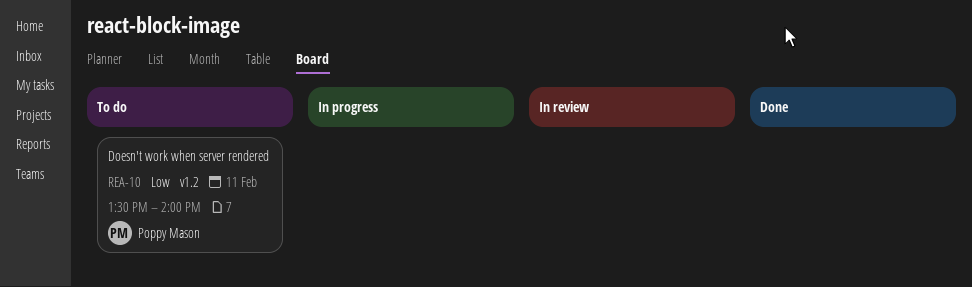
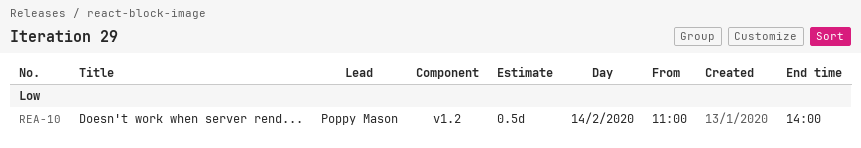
REA-10, day: Feb 11 -> Feb 14
REA-10, begins: 13:30 -> 11:00

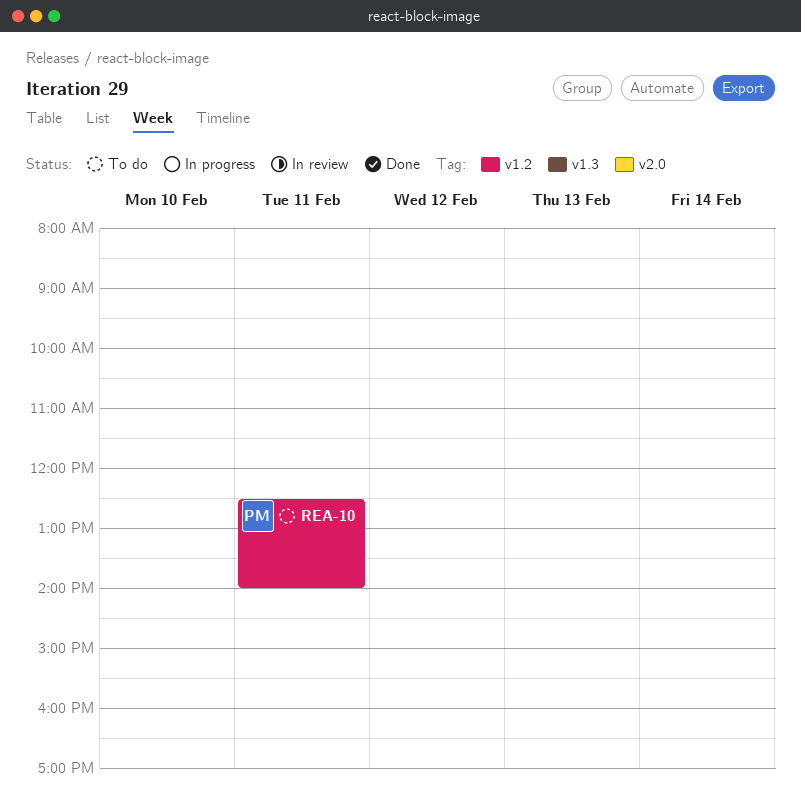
REA-10, day: Feb 14 -> Feb 11
REA-10, begins: 11:00 -> 12:30

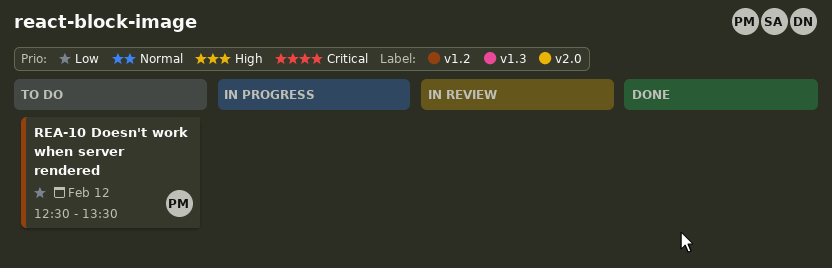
REA-10, day: Feb 11 -> Feb 12
REA-10, ends: 14:00 -> 13:30

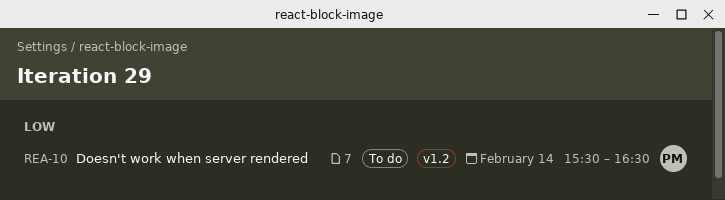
REA-10, day: Feb 12 -> Feb 14
REA-10, begins: 12:30 -> 15:30
REA-10, ends: 13:30 -> 16:30

